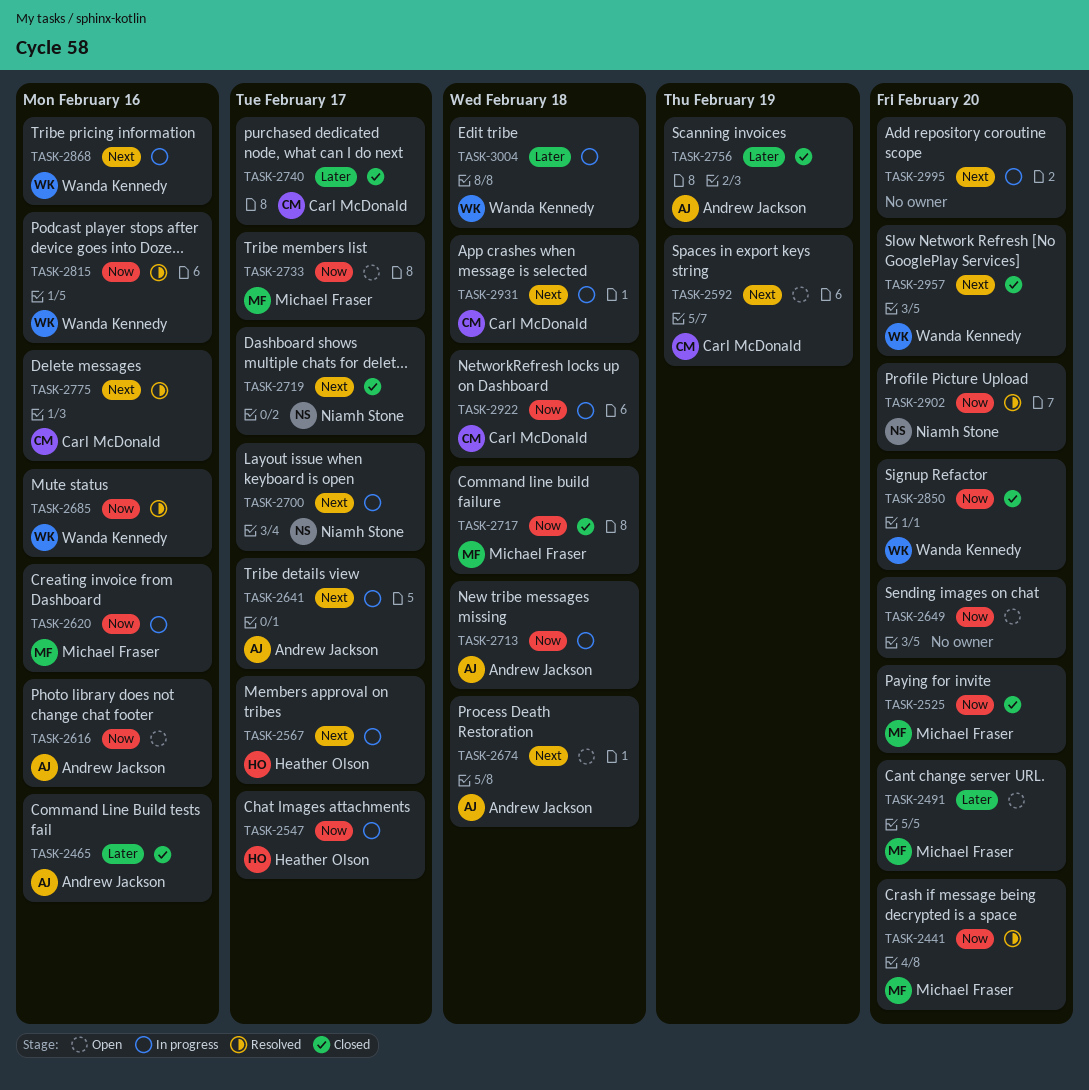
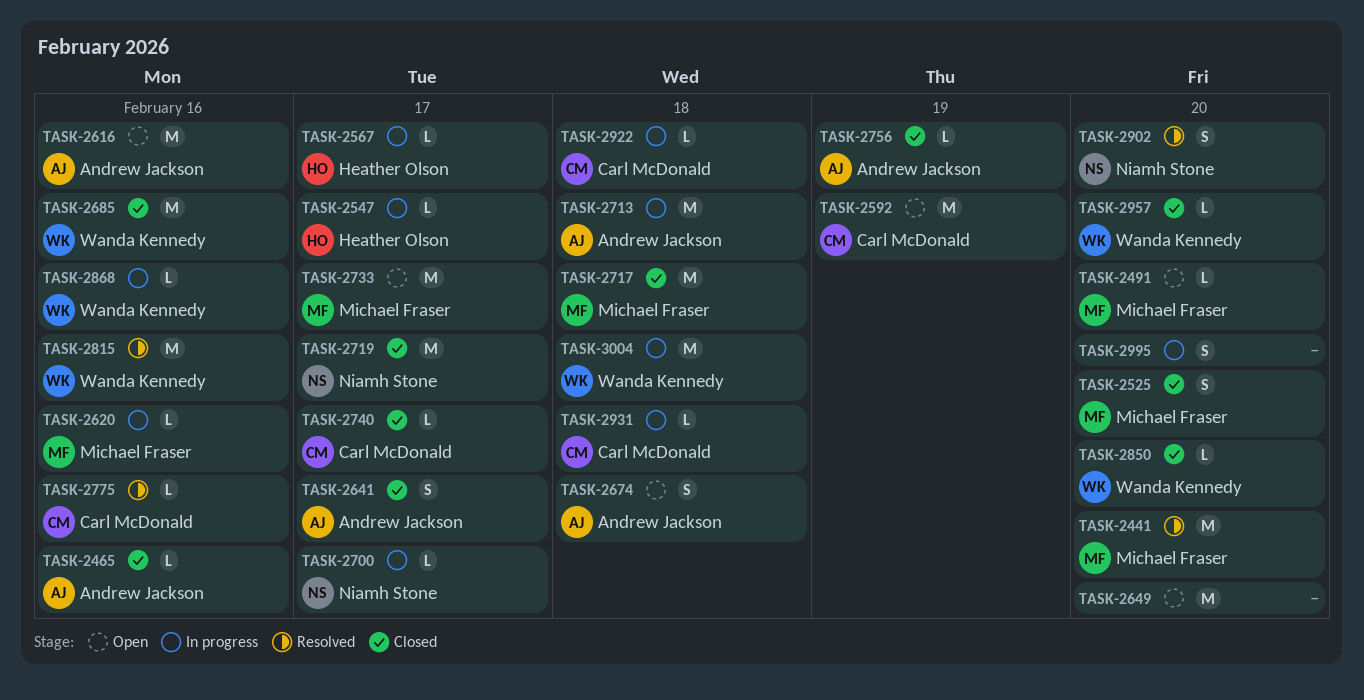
TASK-2641, status: In progress -> Closed
TASK-2685, status: Resolved -> Closed

